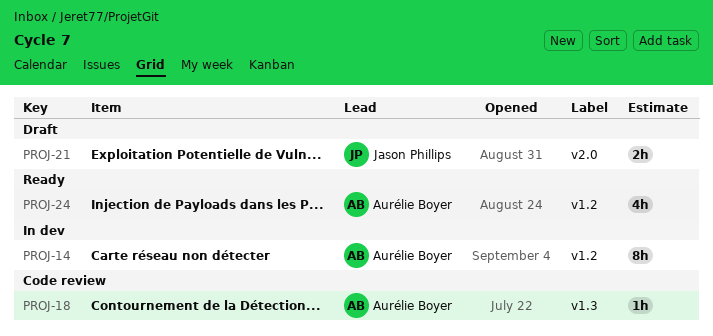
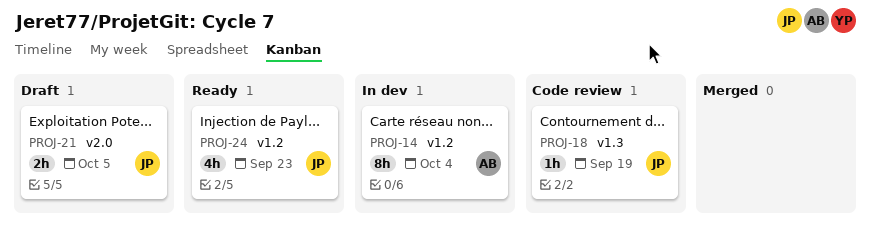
PROJ-18, owner: Aurélie Boyer -> Jason Phillips
PROJ-24, owner: Aurélie Boyer -> Jason Phillips

